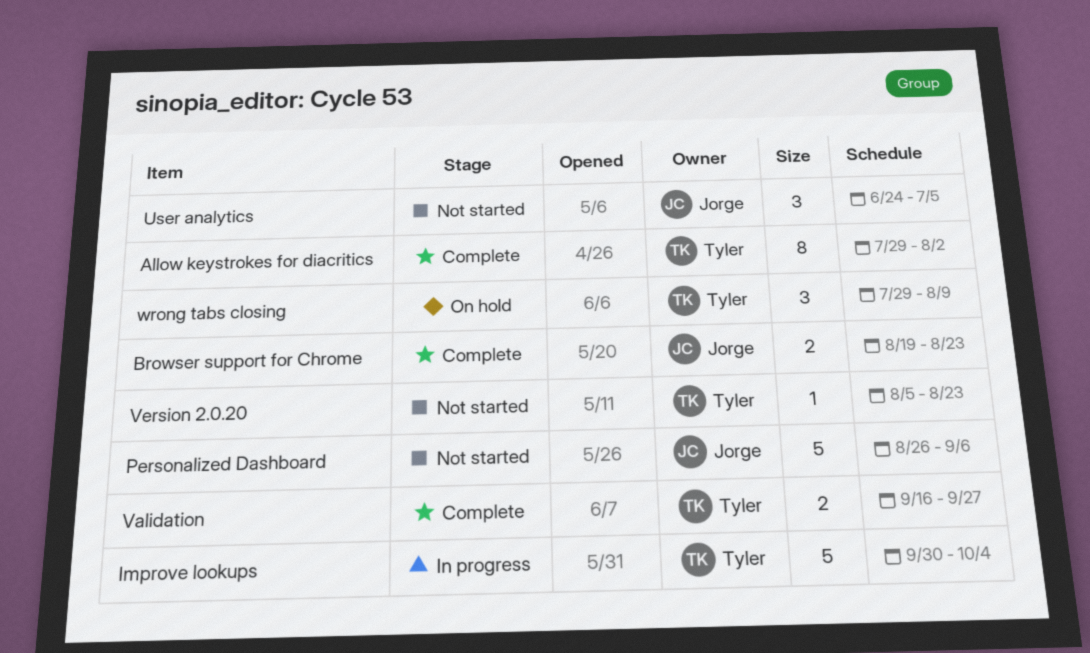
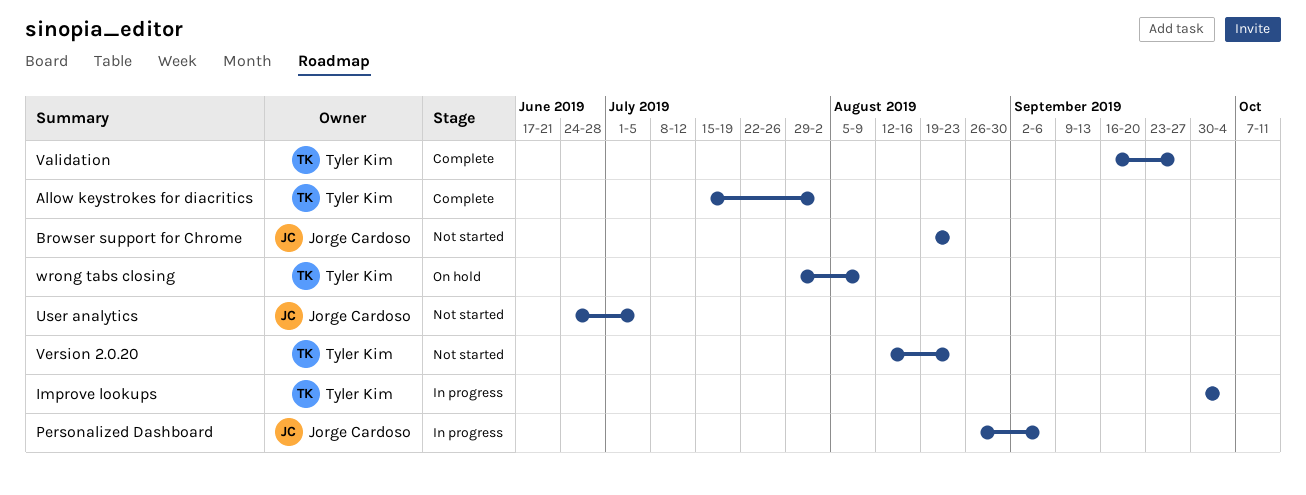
Allow keystrokes for diacritics, start: Jul 29 -> Jul 15
Browser support for Chrome, status: Complete -> Not started
Personalized Dashboard, status: Not started -> In progress
Version 2.0.20, start: Aug 5 -> Aug 12

